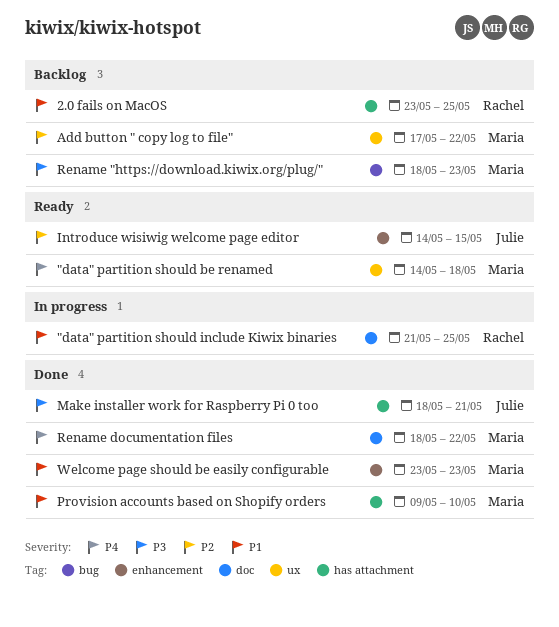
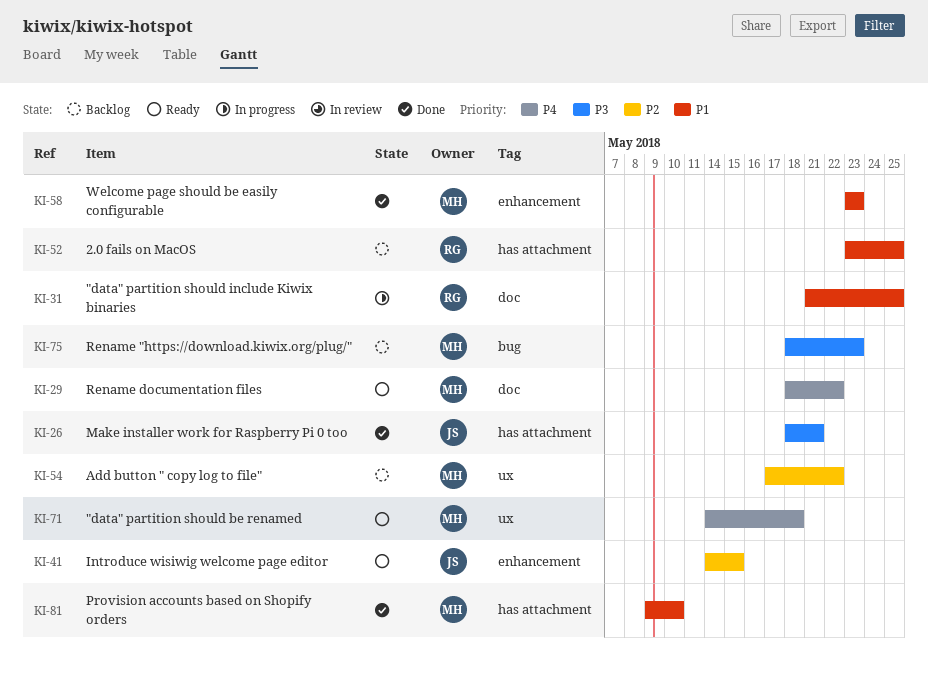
Rename documentation files, status: Done -> Ready

